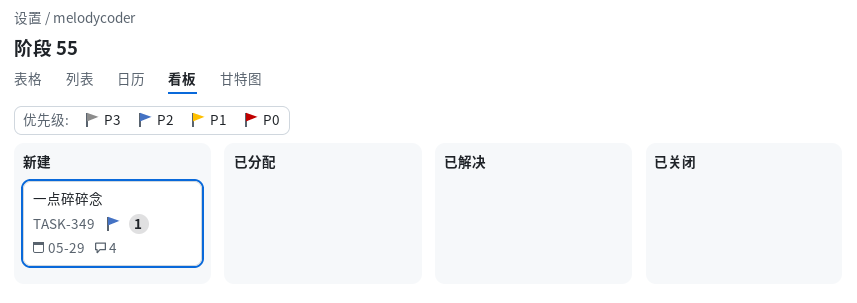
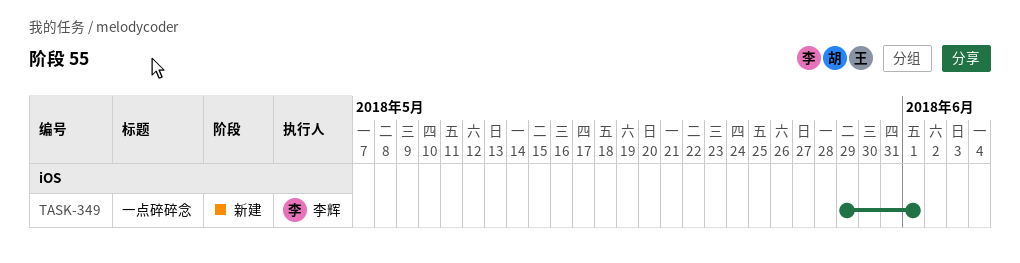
TASK-349, due: May 29 -> Jun 1

